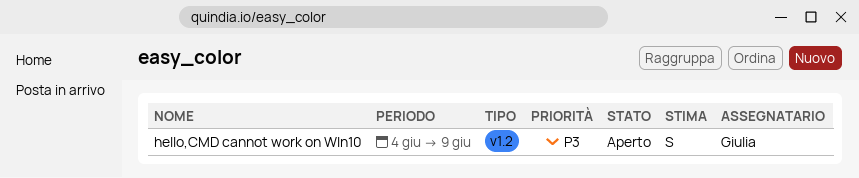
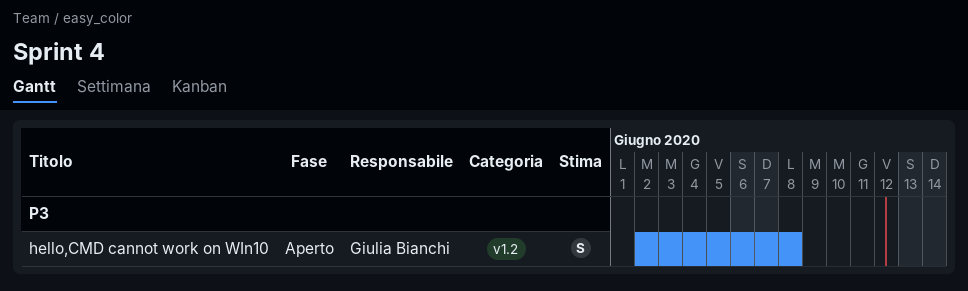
hello,CMD cannot work on WIn10, start: Jun 4 -> Jun 2
hello,CMD cannot work on WIn10, due: Jun 9 -> Jun 8

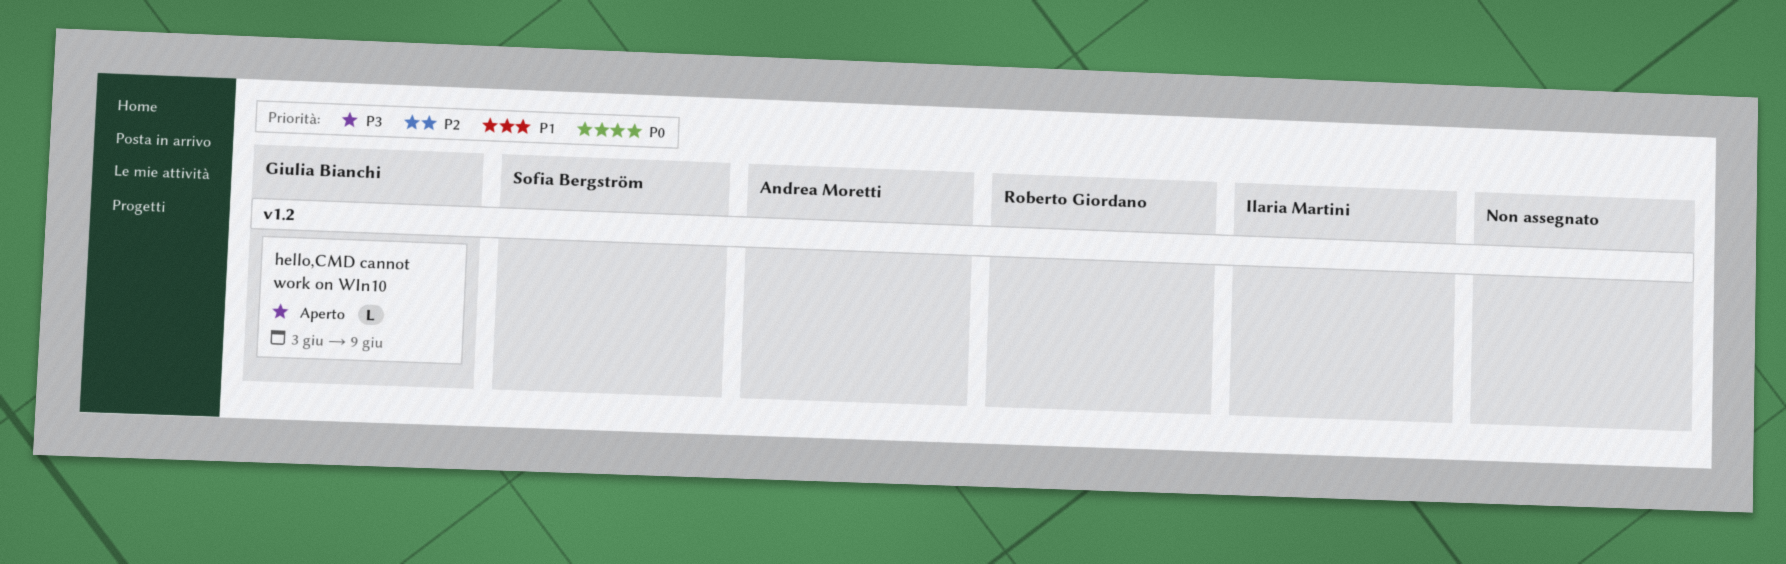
hello,CMD cannot work on WIn10, estimate: S -> L
hello,CMD cannot work on WIn10, start: Jun 2 -> Jun 3
hello,CMD cannot work on WIn10, due: Jun 8 -> Jun 9

